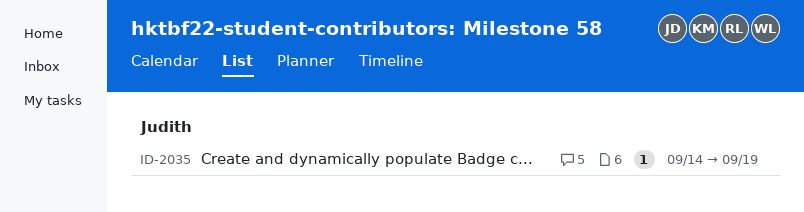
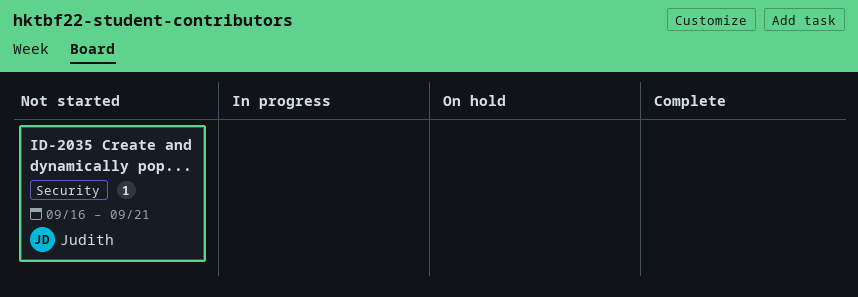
ID-2035, start: Sep 14 -> Sep 16
ID-2035, due: Sep 19 -> Sep 21

